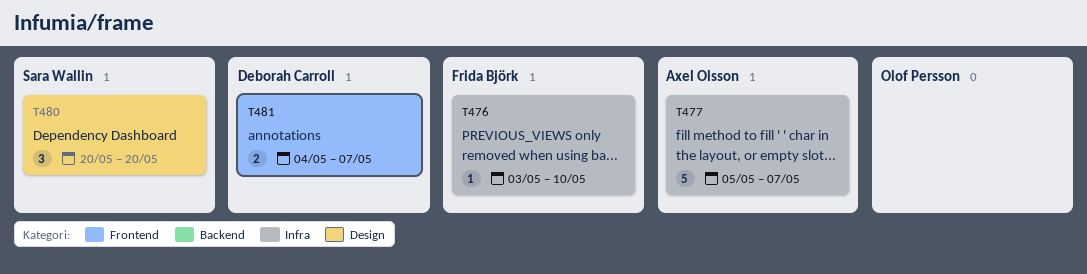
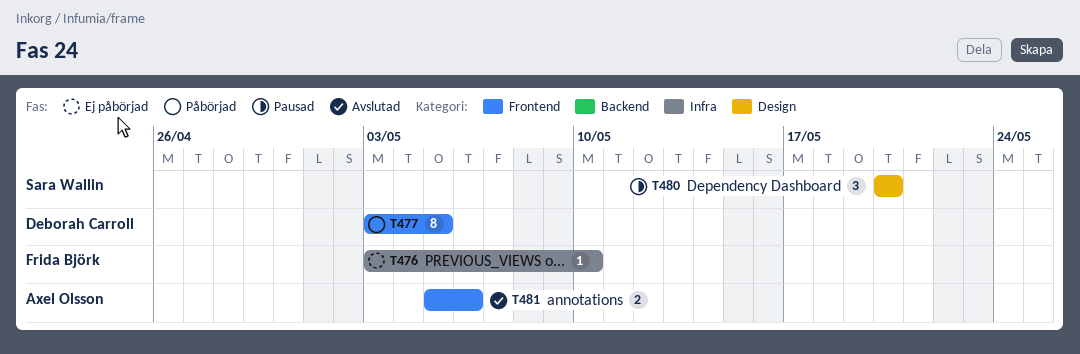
T477, owner: Axel Olsson -> Deborah Carroll
T477, label: Infra -> Frontend
T477, estimate: 5 -> 8
T477, start: May 5 -> May 3
T477, due: May 7 -> May 5
T481, owner: Deborah Carroll -> Axel Olsson
T481, start: May 4 -> May 5
T481, due: May 7 -> May 6

